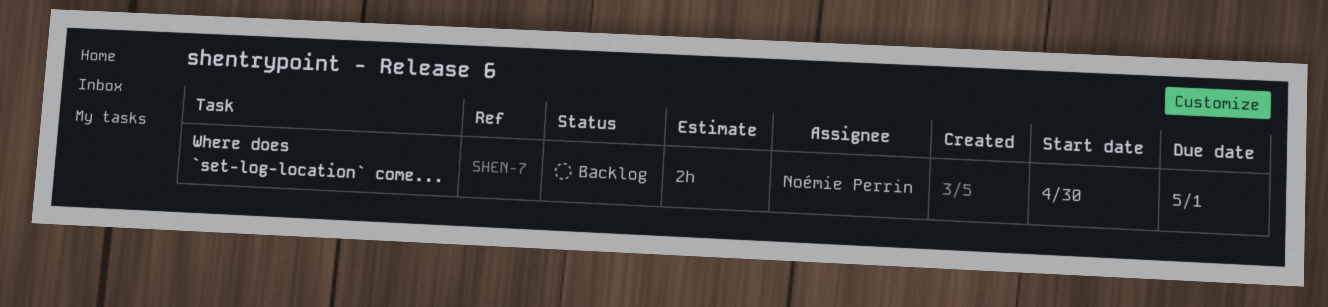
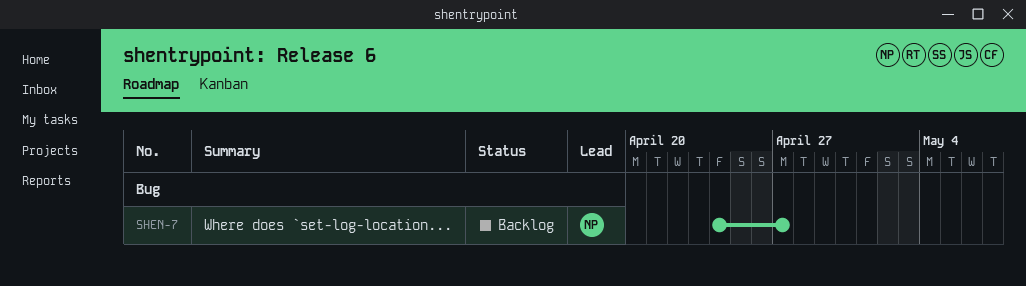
SHEN-7, start: Apr 30 -> Apr 24
SHEN-7, due: May 1 -> Apr 27

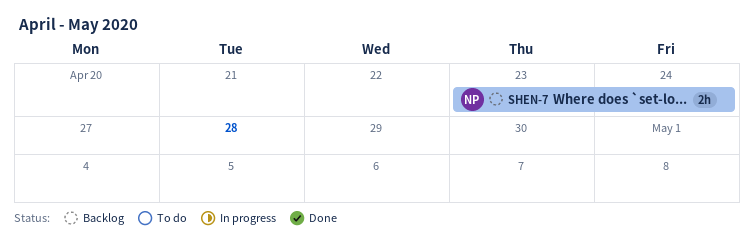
SHEN-7, start: Apr 24 -> Apr 23
SHEN-7, due: Apr 27 -> Apr 24

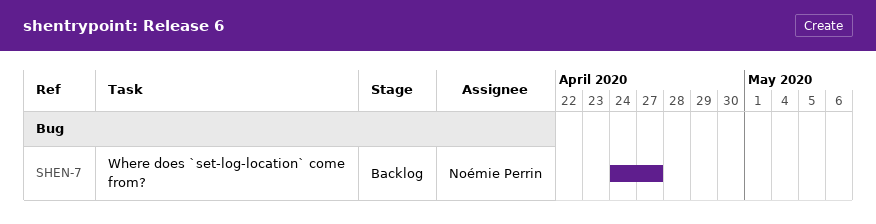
SHEN-7, start: Apr 23 -> Apr 24
SHEN-7, due: Apr 24 -> Apr 27

